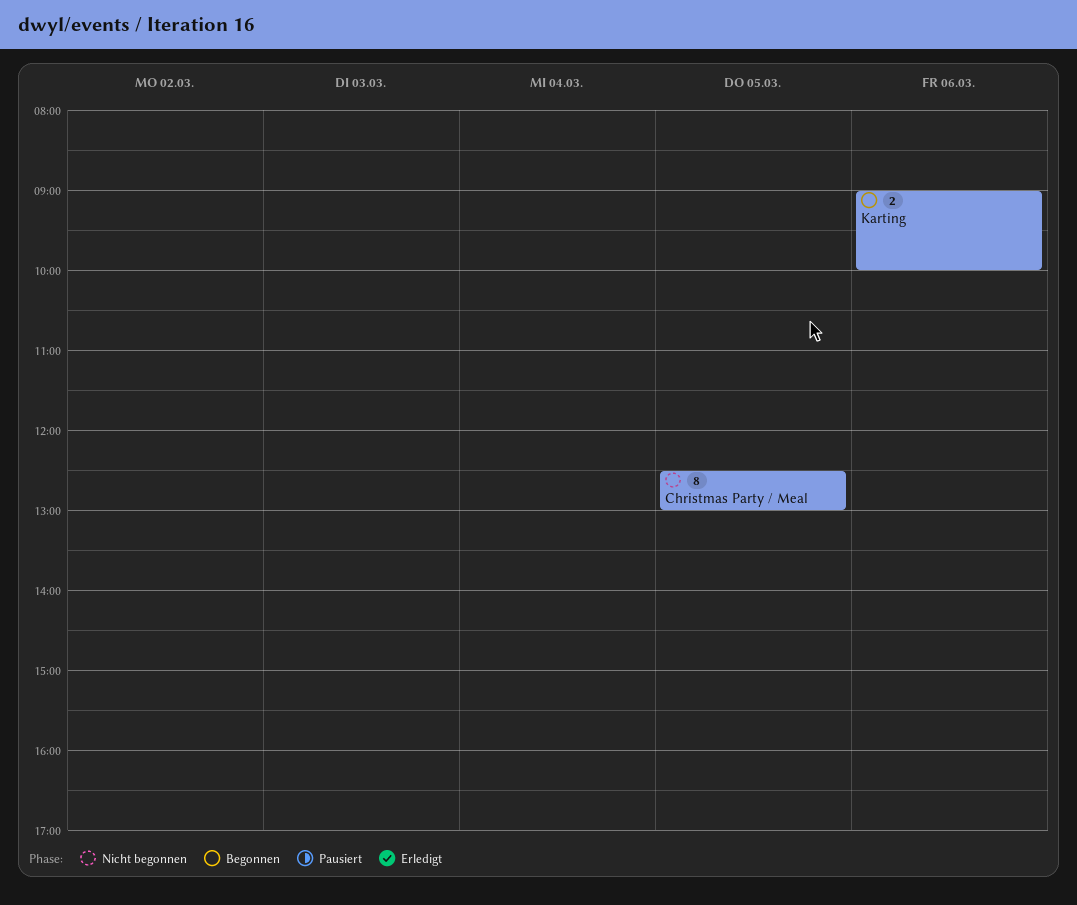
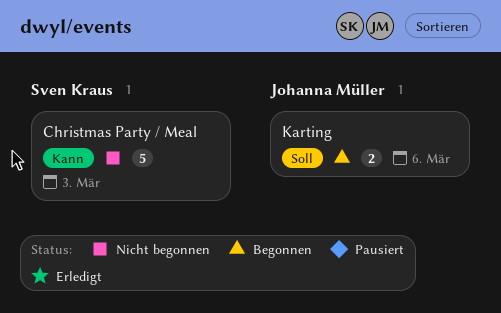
Christmas Party / Meal, estimate: 8 -> 5
Christmas Party / Meal, day: Mar 5 -> Mar 3

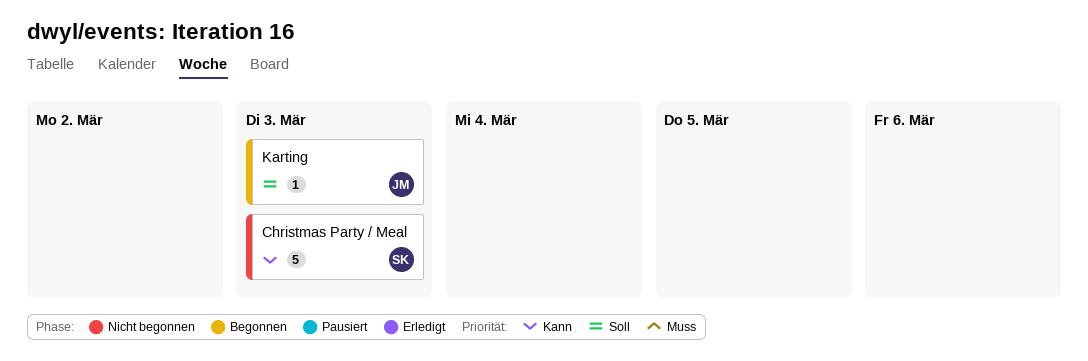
Karting, estimate: 2 -> 1
Karting, day: Mar 6 -> Mar 3

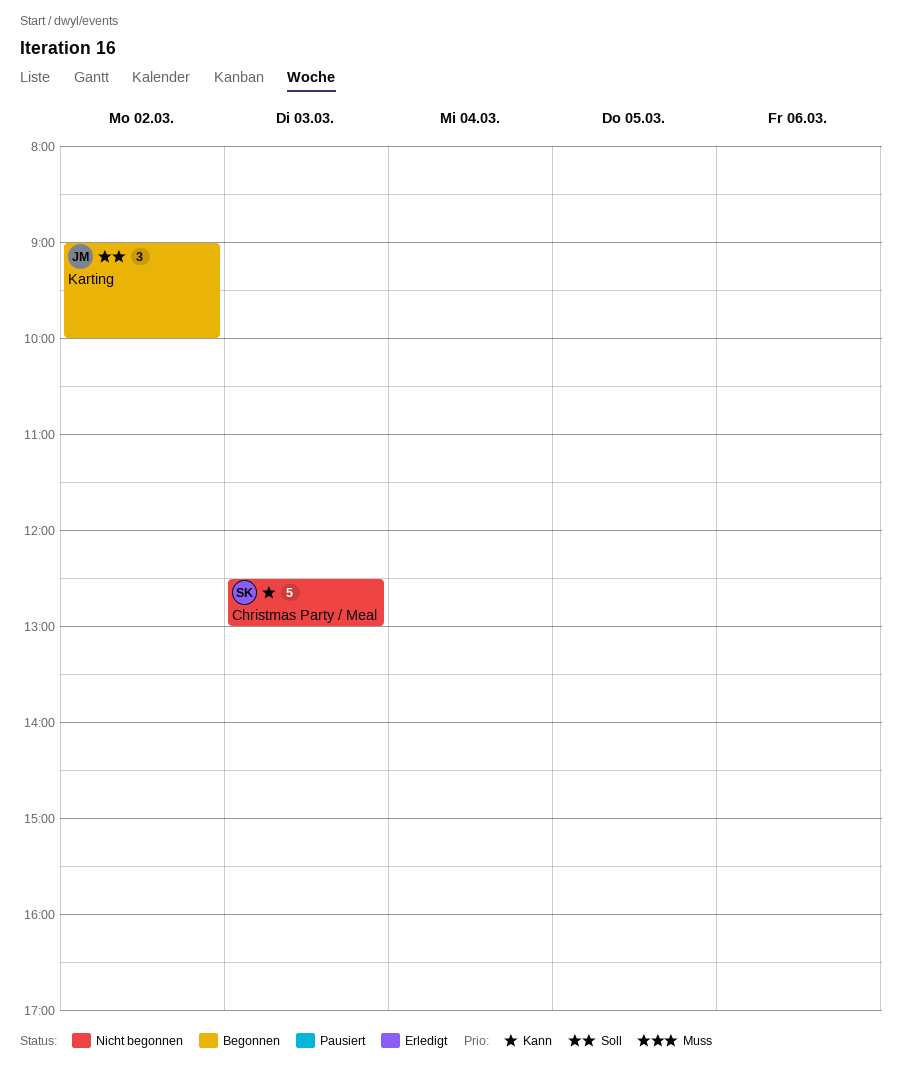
Karting, estimate: 1 -> 3
Karting, day: Mar 3 -> Mar 2

